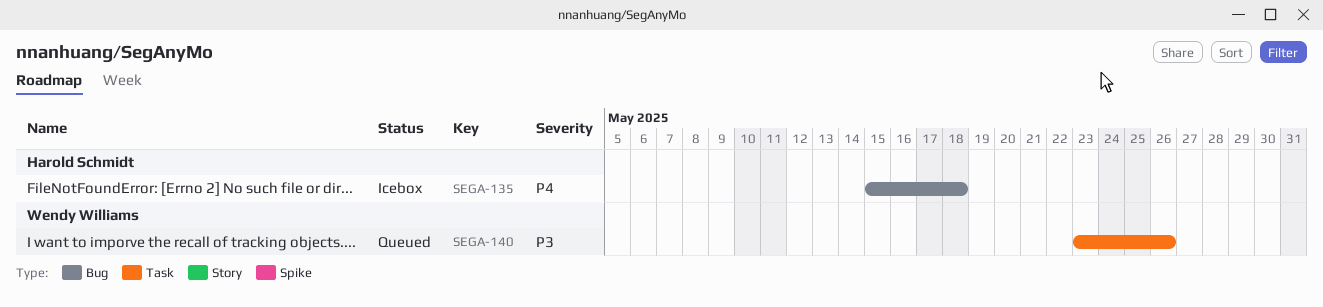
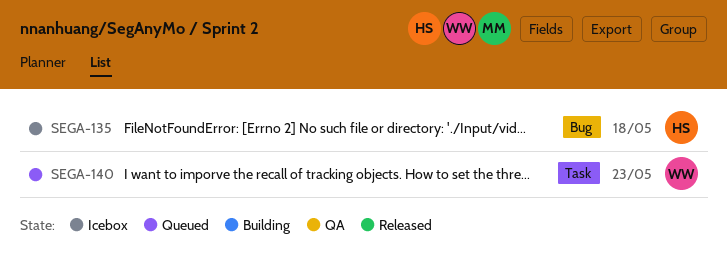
SEGA-140, due: May 26 -> May 23

